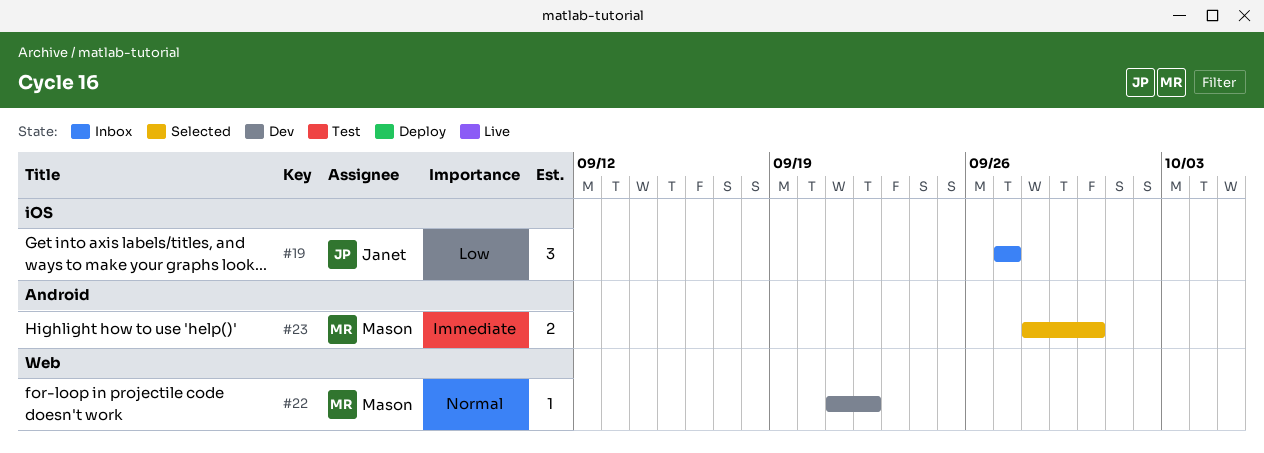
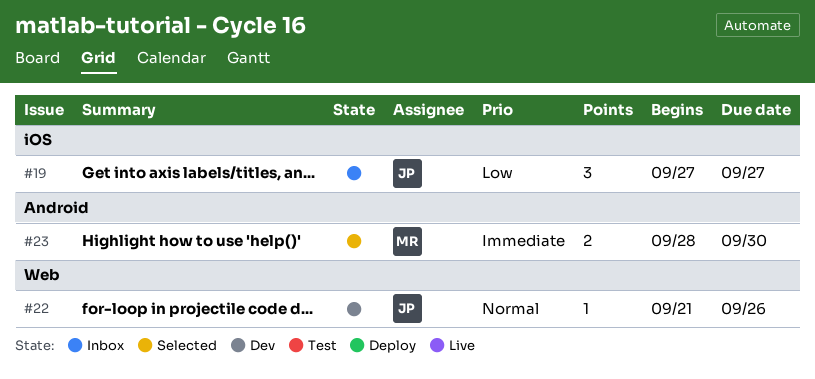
#22, owner: Mason -> Janet
#22, due: Sep 22 -> Sep 26

